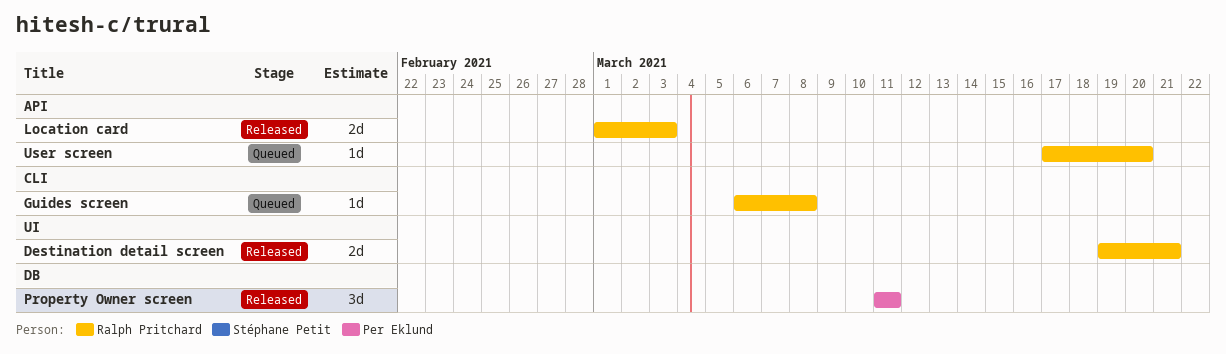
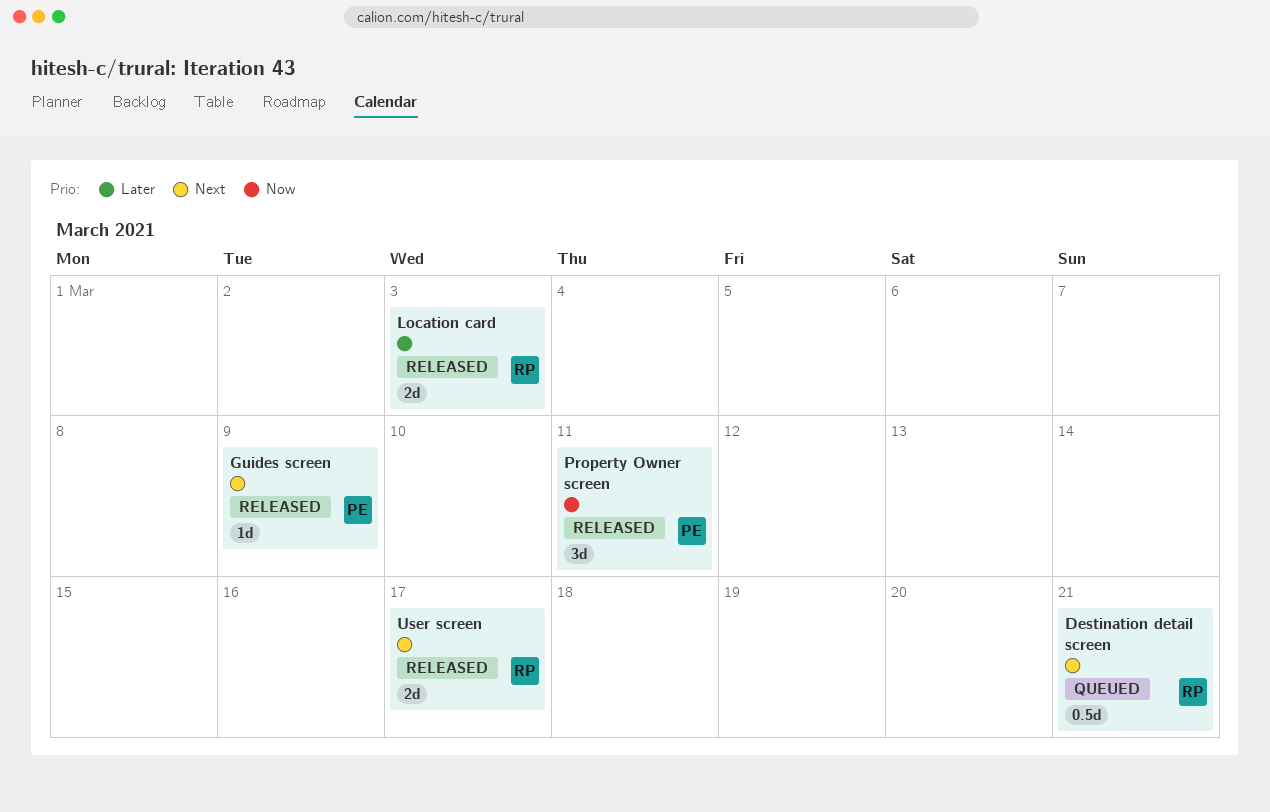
Destination detail screen, status: Released -> Queued
Destination detail screen, estimate: 2d -> 0.5d
Guides screen, status: Queued -> Released
Guides screen, owner: Ralph Pritchard -> Per Eklund
Guides screen, due: Mar 8 -> Mar 9
User screen, status: Queued -> Released
User screen, estimate: 1d -> 2d
User screen, due: Mar 20 -> Mar 17

